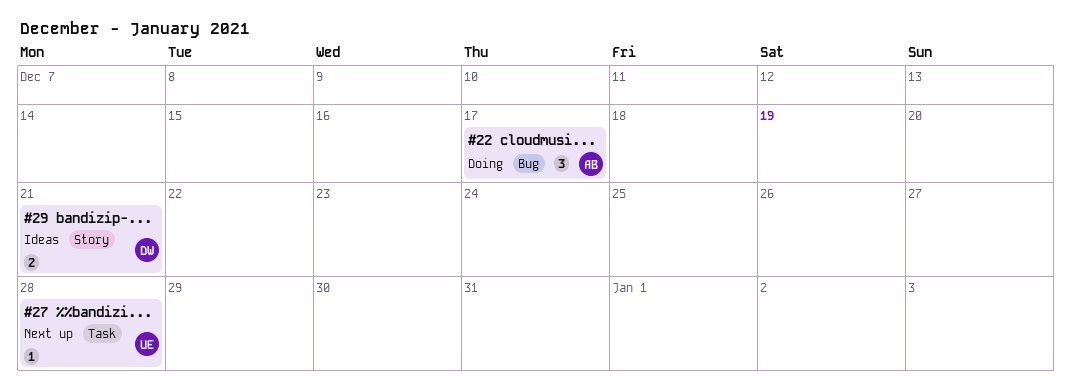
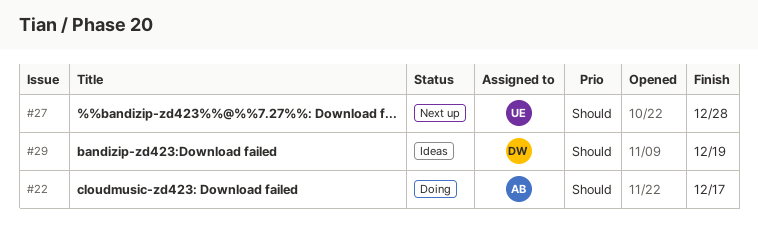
#29, due: Dec 21 -> Dec 19

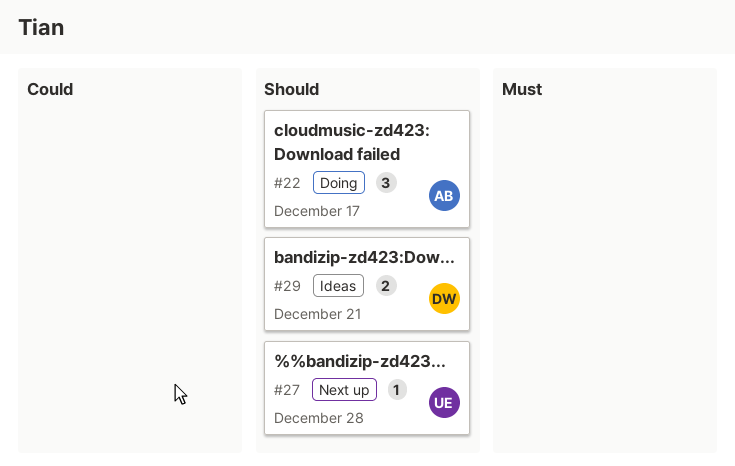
#29, due: Dec 19 -> Dec 21

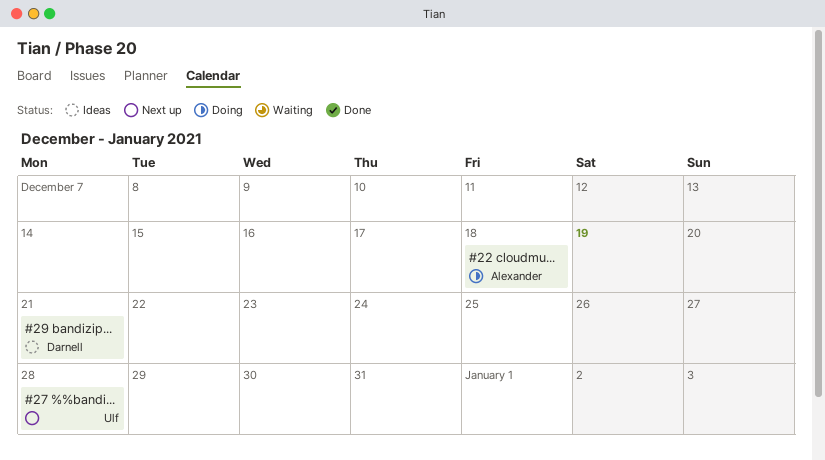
#22, due: Dec 17 -> Dec 18

